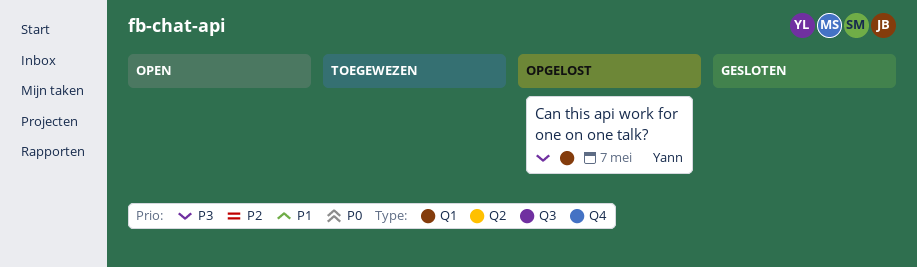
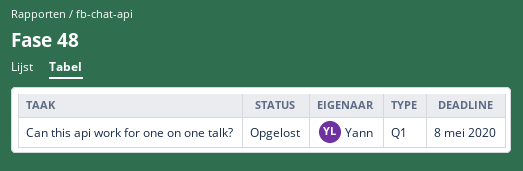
Can this api work for one on one talk?, due: May 7 -> May 8

